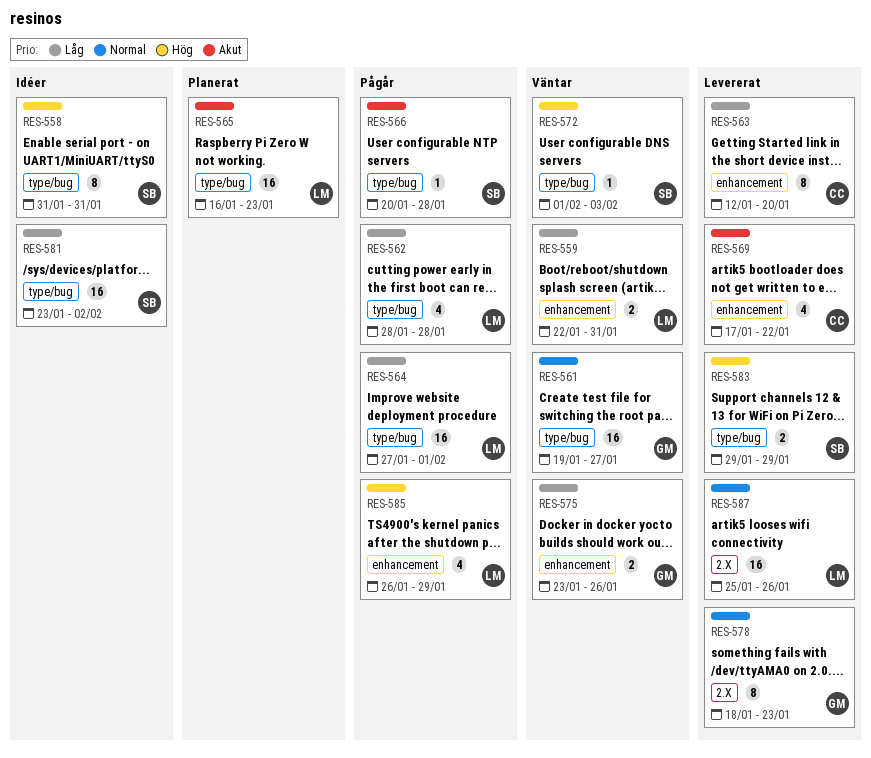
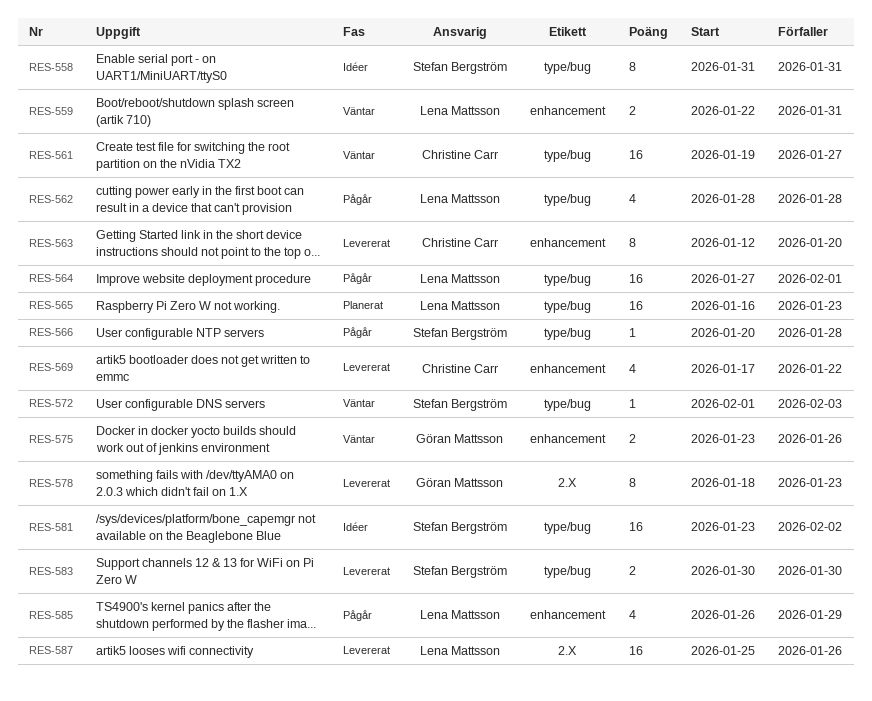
RES-561, owner: Göran Mattsson -> Christine Carr
RES-583, start: Jan 29 -> Jan 30
RES-583, due: Jan 29 -> Jan 30

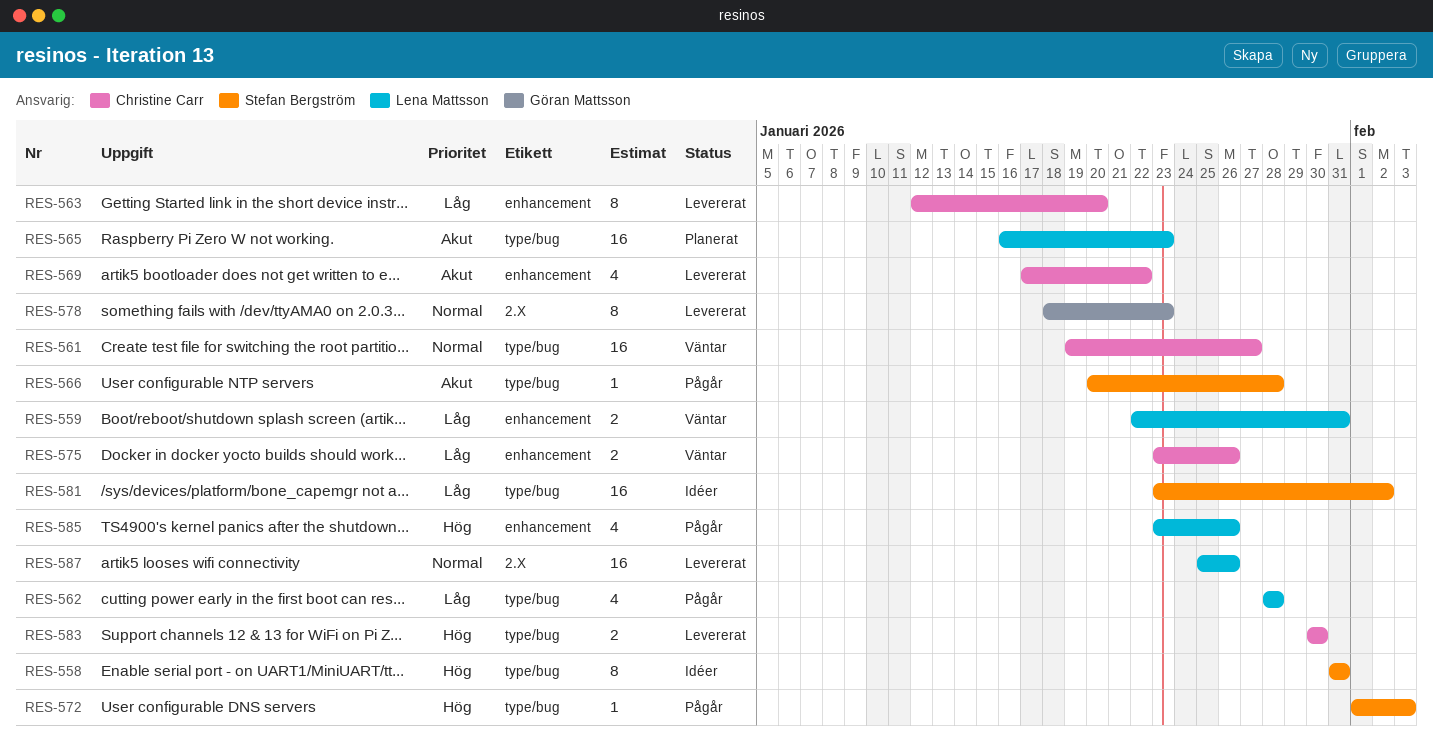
RES-564: present -> none
RES-572, status: Väntar -> Pågår
RES-575, owner: Göran Mattsson -> Christine Carr
RES-583, owner: Stefan Bergström -> Christine Carr
RES-585, start: Jan 26 -> Jan 23
RES-585, due: Jan 29 -> Jan 26

